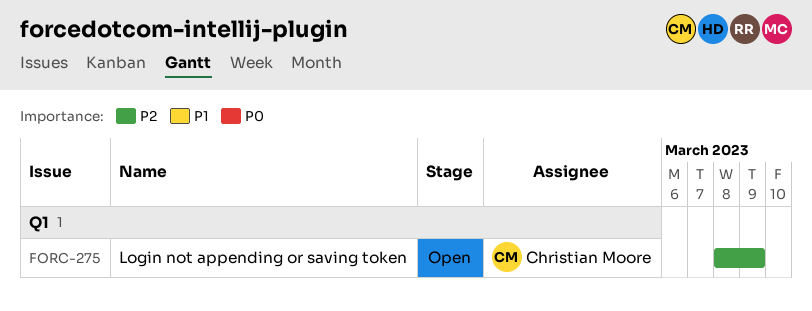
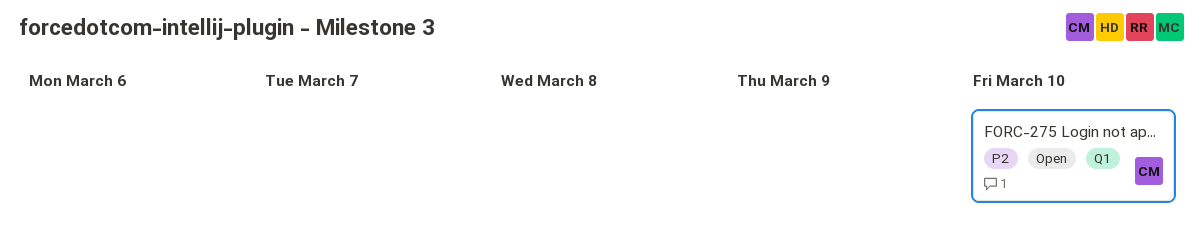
FORC-275, due: Mar 9 -> Mar 10

